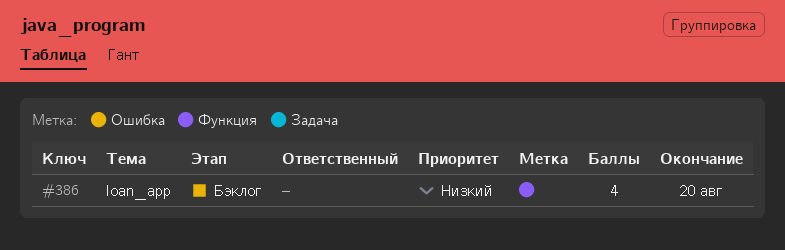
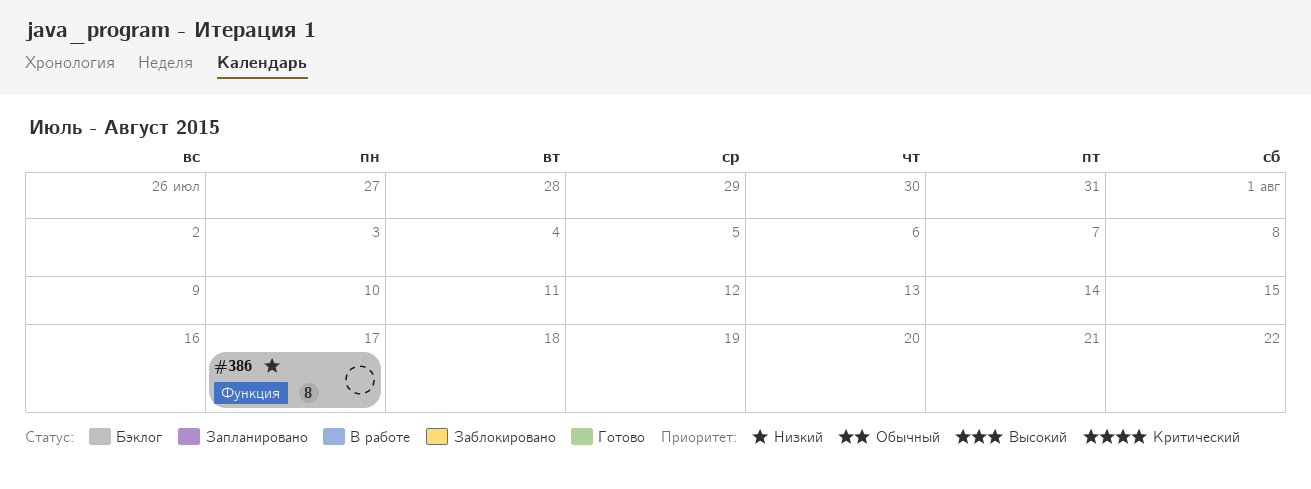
#386, estimate: 4 -> 8
#386, due: Aug 20 -> Aug 17

